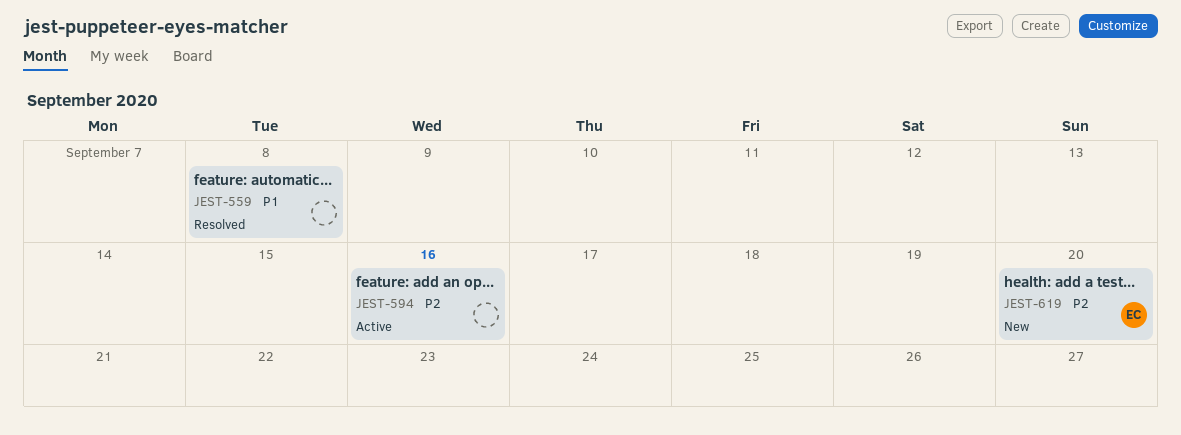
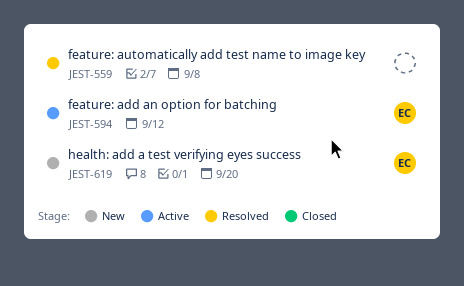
JEST-594, owner: none -> EC
JEST-594, due: Sep 16 -> Sep 12

